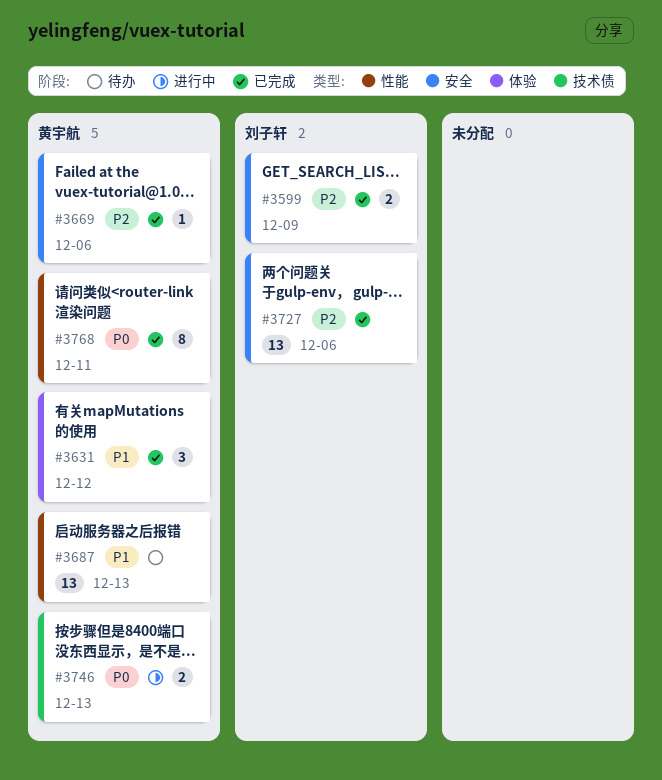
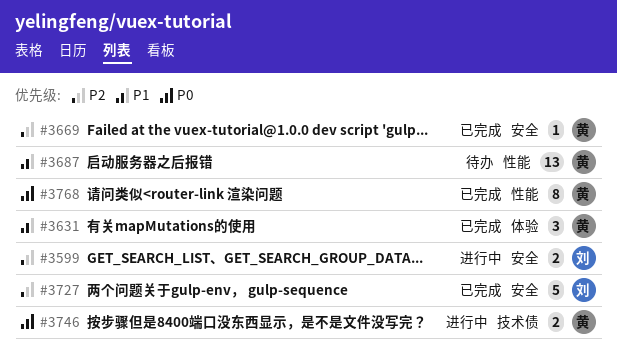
#3599, status: 已完成 -> 进行中
#3727, estimate: 13 -> 5

